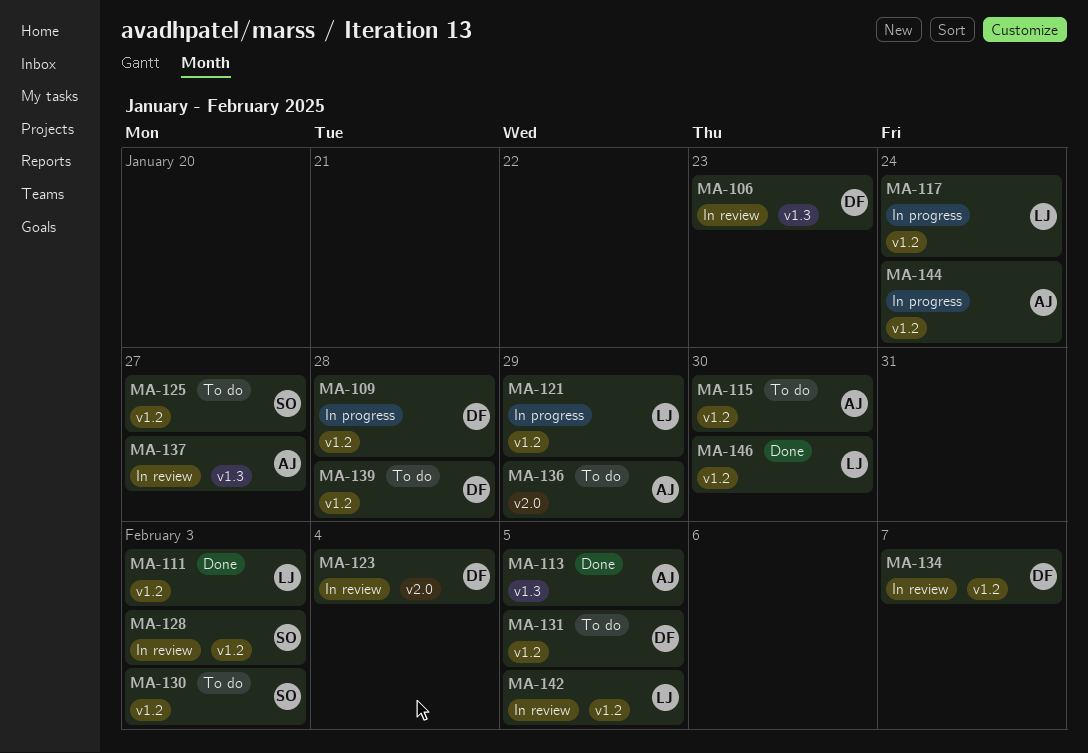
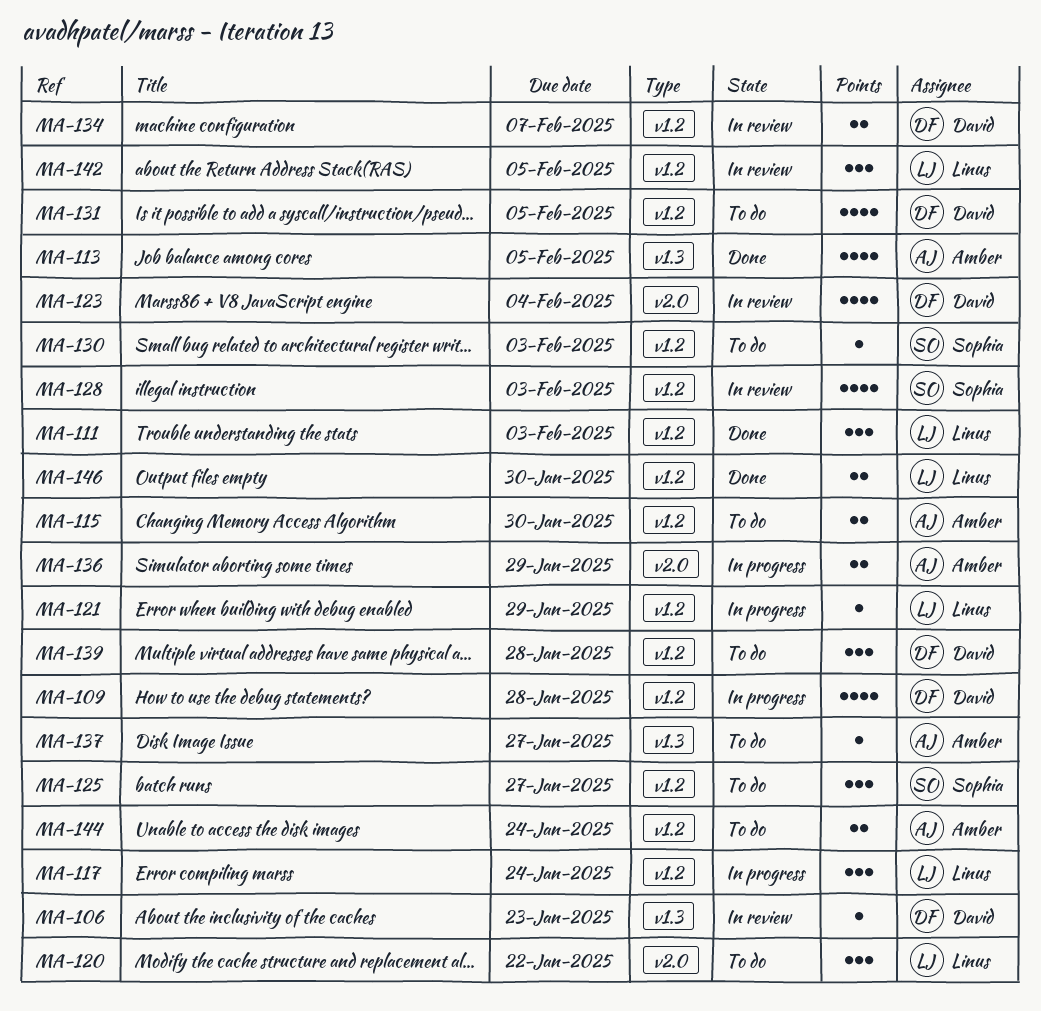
MA-120: none -> present
MA-136, status: To do -> In progress
MA-137, status: In review -> To do
MA-144, status: In progress -> To do

